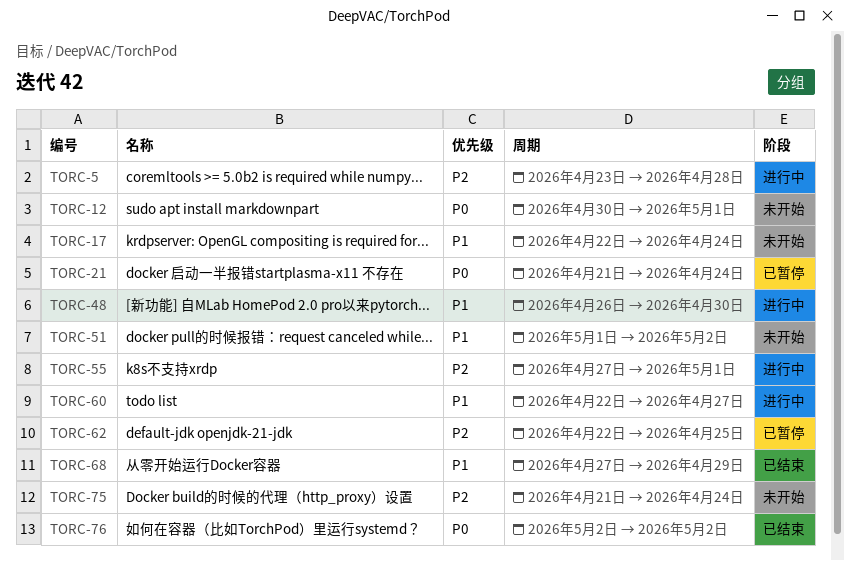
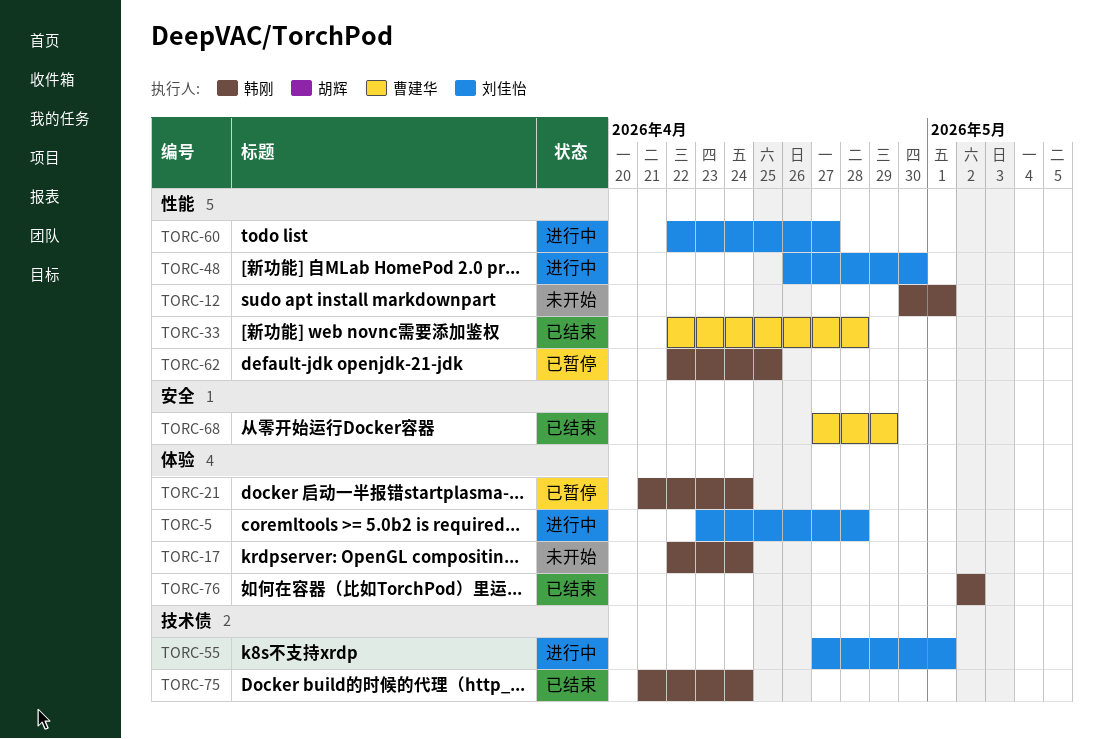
TORC-33: none -> present
TORC-51: present -> none
TORC-75, status: 未开始 -> 已结束

